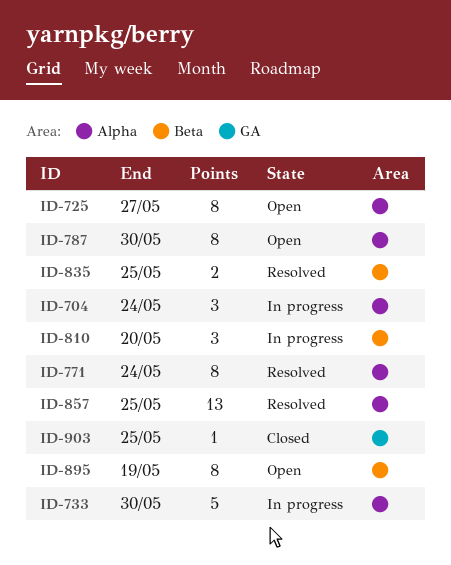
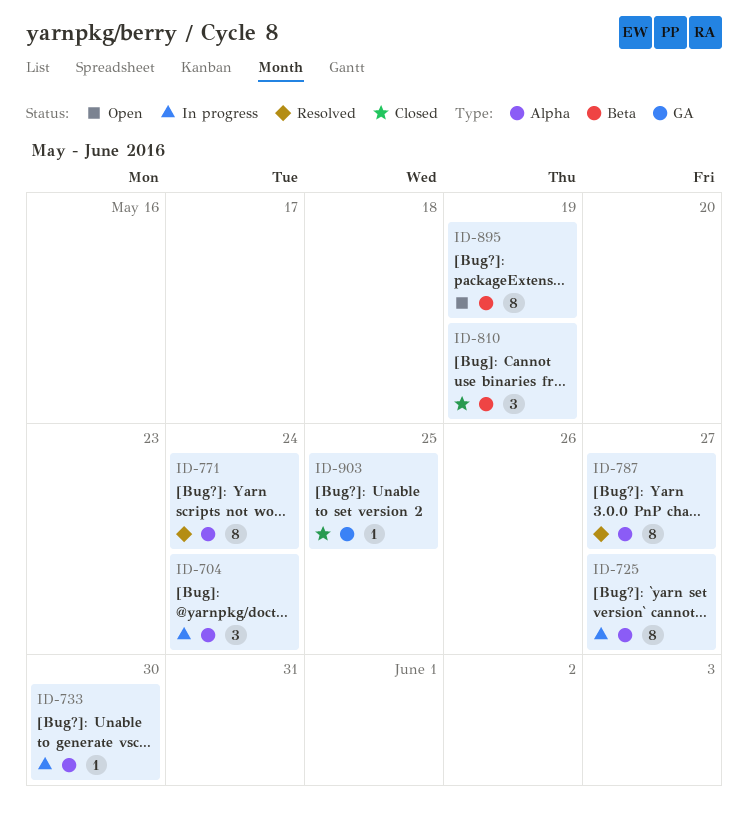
ID-725, status: Open -> In progress
ID-733, estimate: 5 -> 1
ID-787, status: Open -> Resolved
ID-787, due: May 30 -> May 27
ID-810, status: In progress -> Closed
ID-810, due: May 20 -> May 19
ID-835: present -> none
ID-857: present -> none

